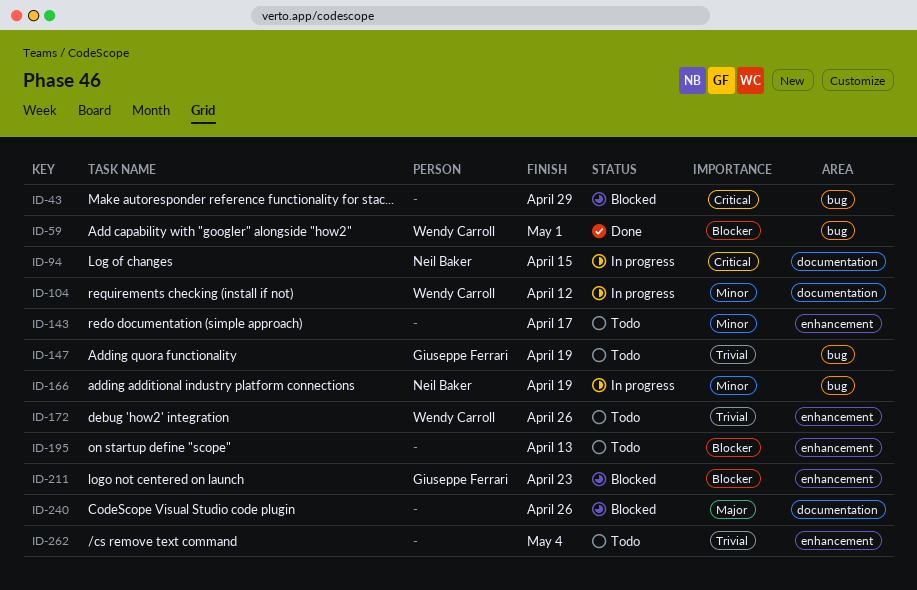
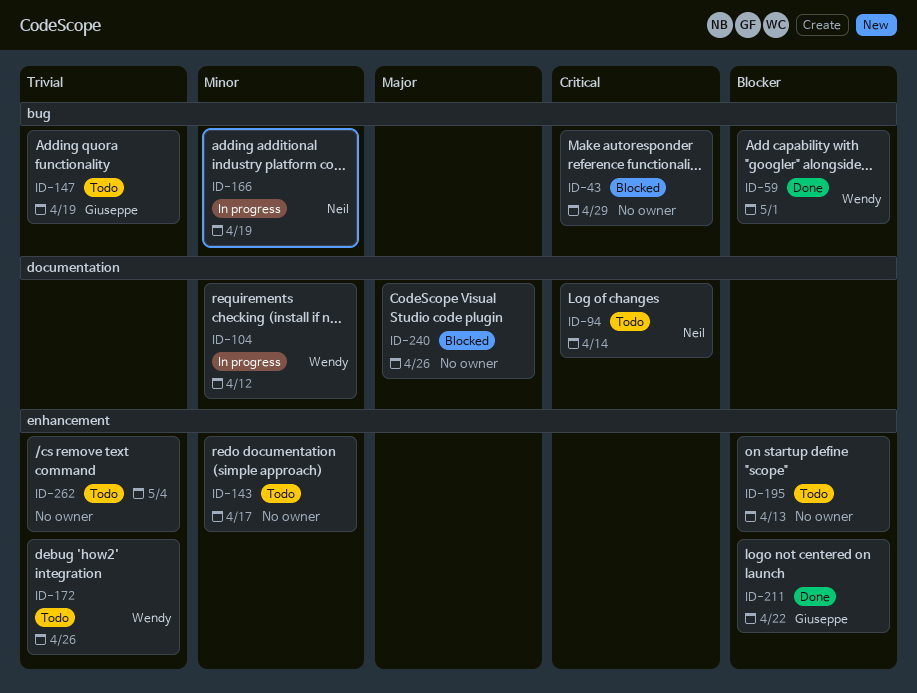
ID-94, status: In progress -> Todo
ID-94, due: Apr 15 -> Apr 14
ID-211, status: Blocked -> Done
ID-211, due: Apr 23 -> Apr 22

